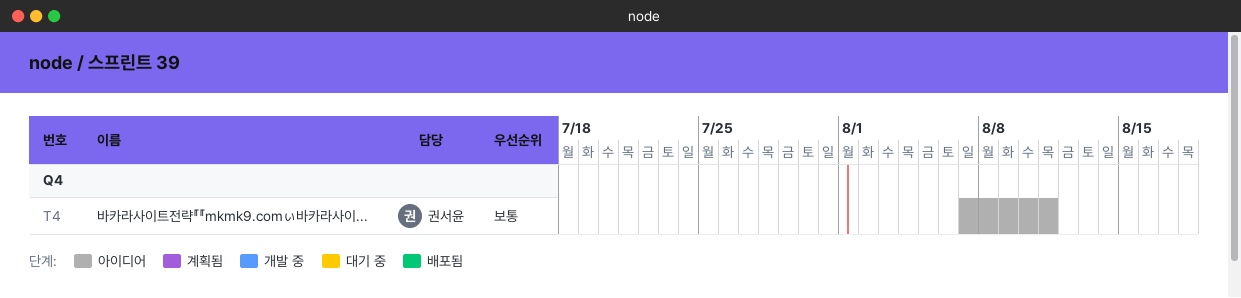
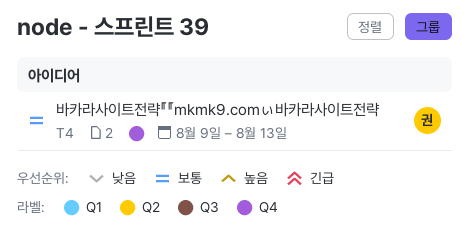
T4, start: Aug 7 -> Aug 9
T4, due: Aug 11 -> Aug 13

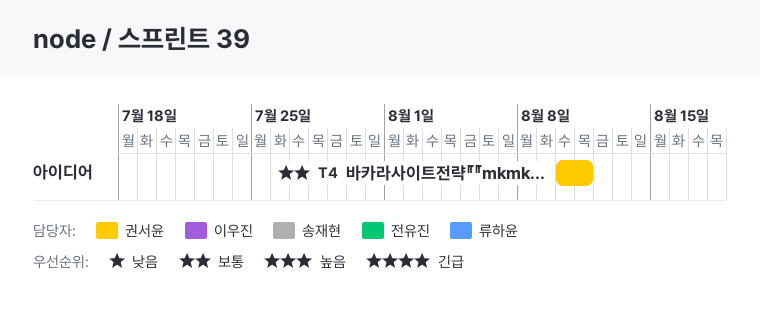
T4, start: Aug 9 -> Aug 10
T4, due: Aug 13 -> Aug 11

